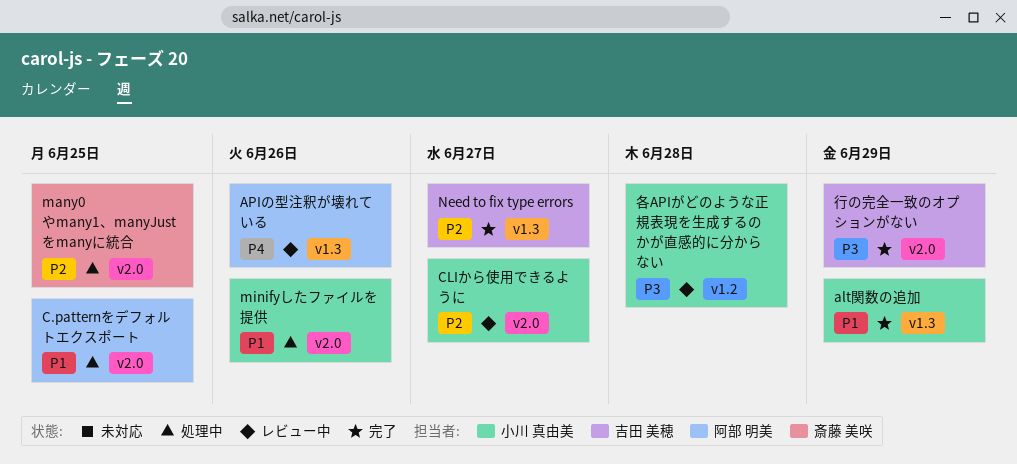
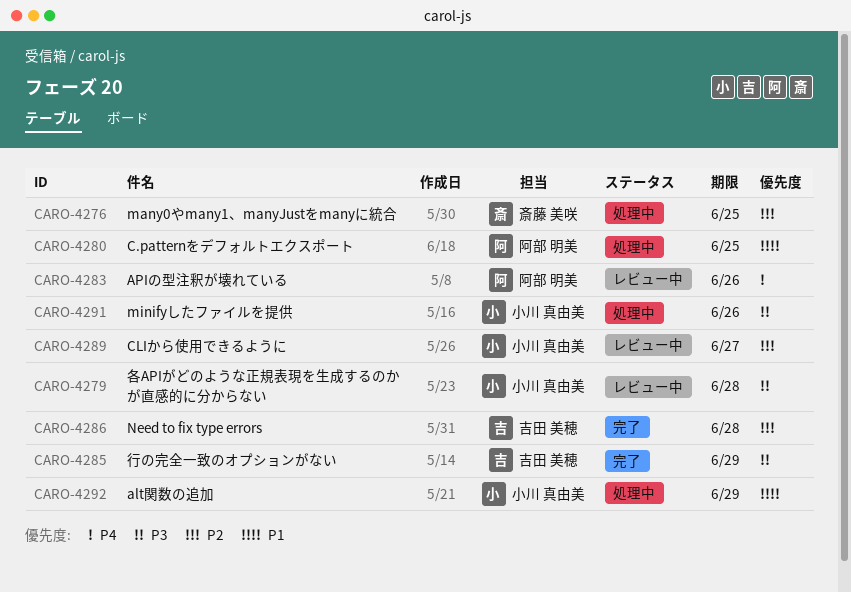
alt関数の追加, status: 完了 -> 処理中
minifyしたファイルを提供, priority: P1 -> P3
Need to fix type errors, due: Jun 27 -> Jun 28

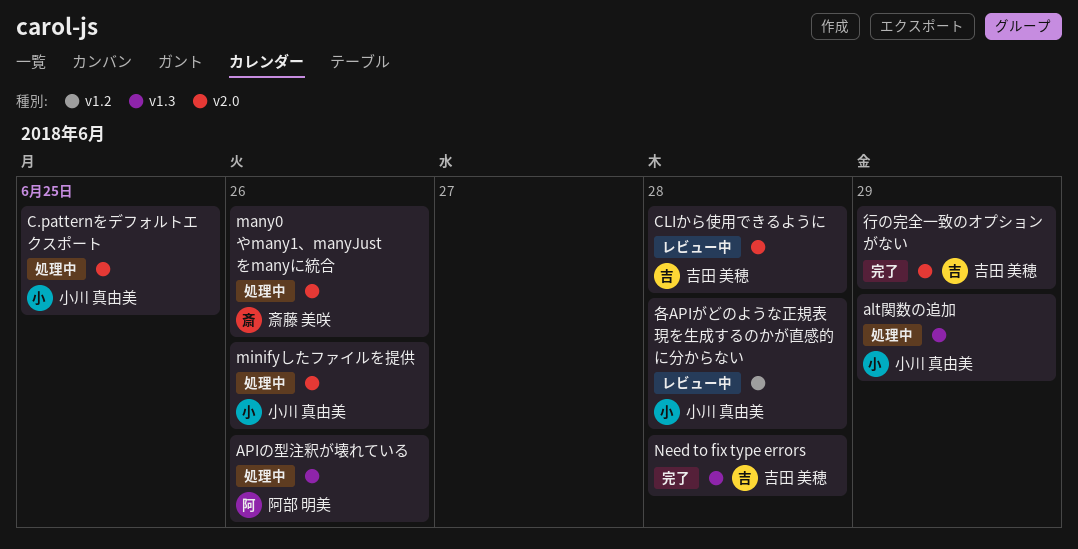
APIの型注釈が壊れている, status: レビュー中 -> 処理中
C.patternをデフォルトエクスポート, owner: 阿部 明美 -> 小川 真由美
CLIから使用できるように, owner: 小川 真由美 -> 吉田 美穂
CLIから使用できるように, due: Jun 27 -> Jun 28
many0やmany1、manyJustをmanyに統合, due: Jun 25 -> Jun 26

